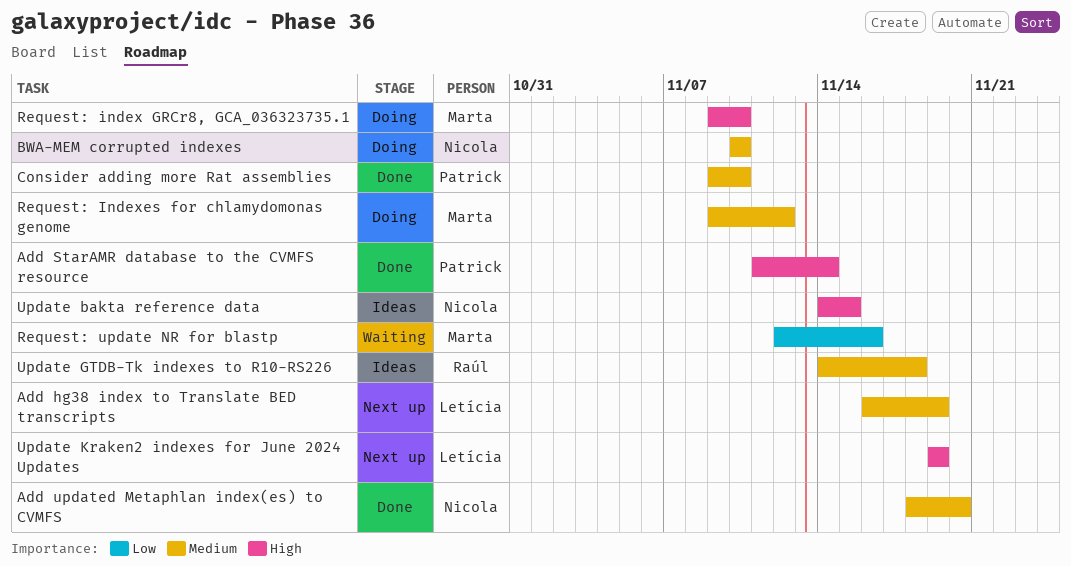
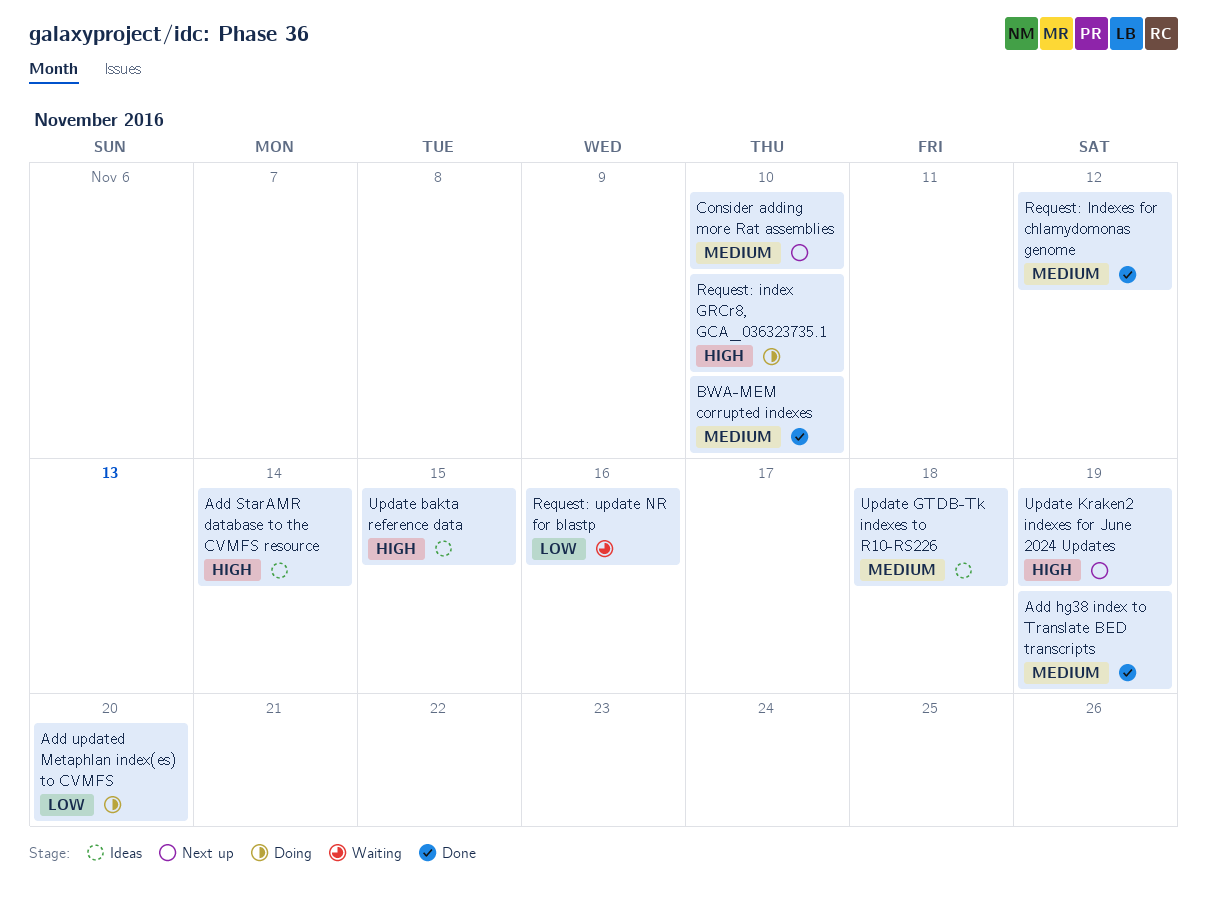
Add hg38 index to Translate BED transcripts, status: Next up -> Done
Add StarAMR database to the CVMFS resource, status: Done -> Ideas
Add updated Metaphlan index(es) to CVMFS, status: Done -> Doing
Add updated Metaphlan index(es) to CVMFS, priority: Medium -> Low
BWA-MEM corrupted indexes, status: Doing -> Done
Consider adding more Rat assemblies, status: Done -> Next up
Request: Indexes for chlamydomonas genome, status: Doing -> Done

